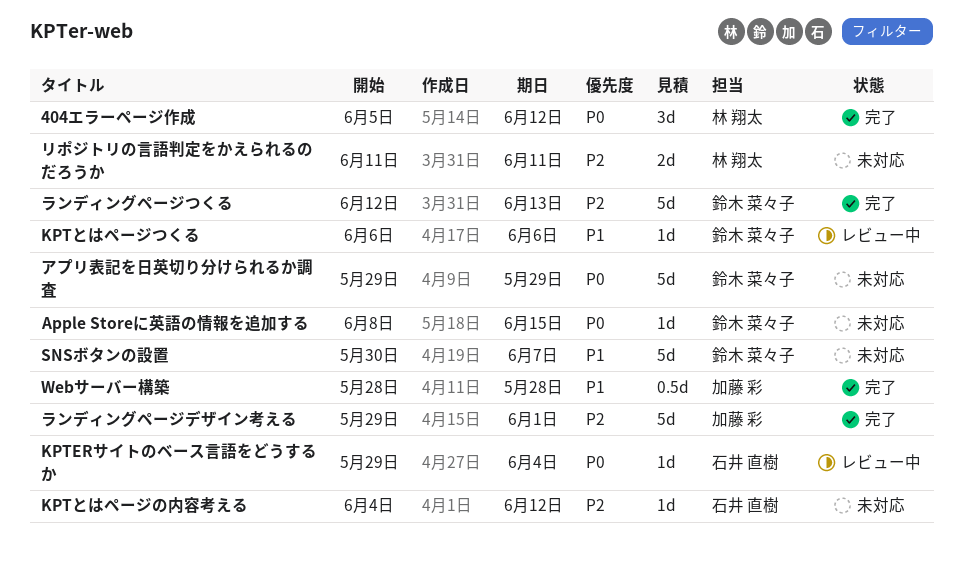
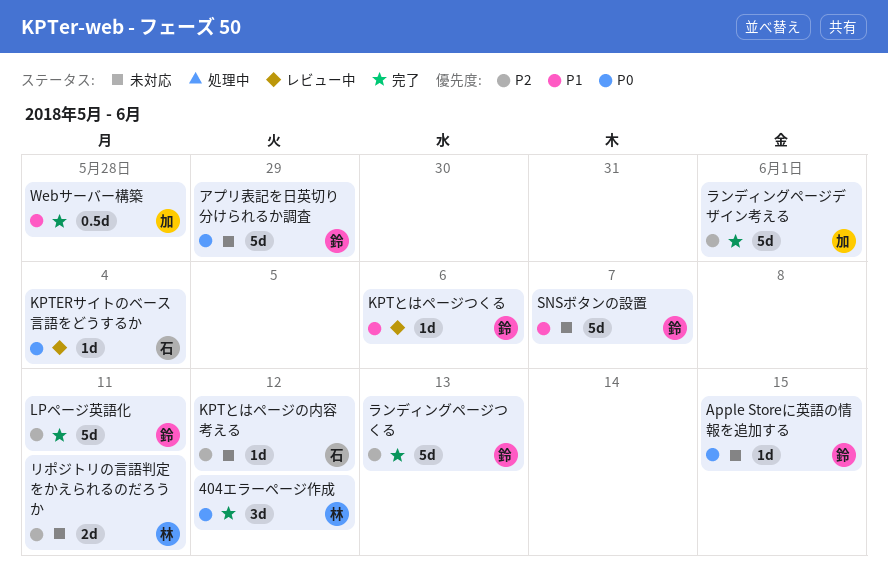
LPページ英語化: none -> present

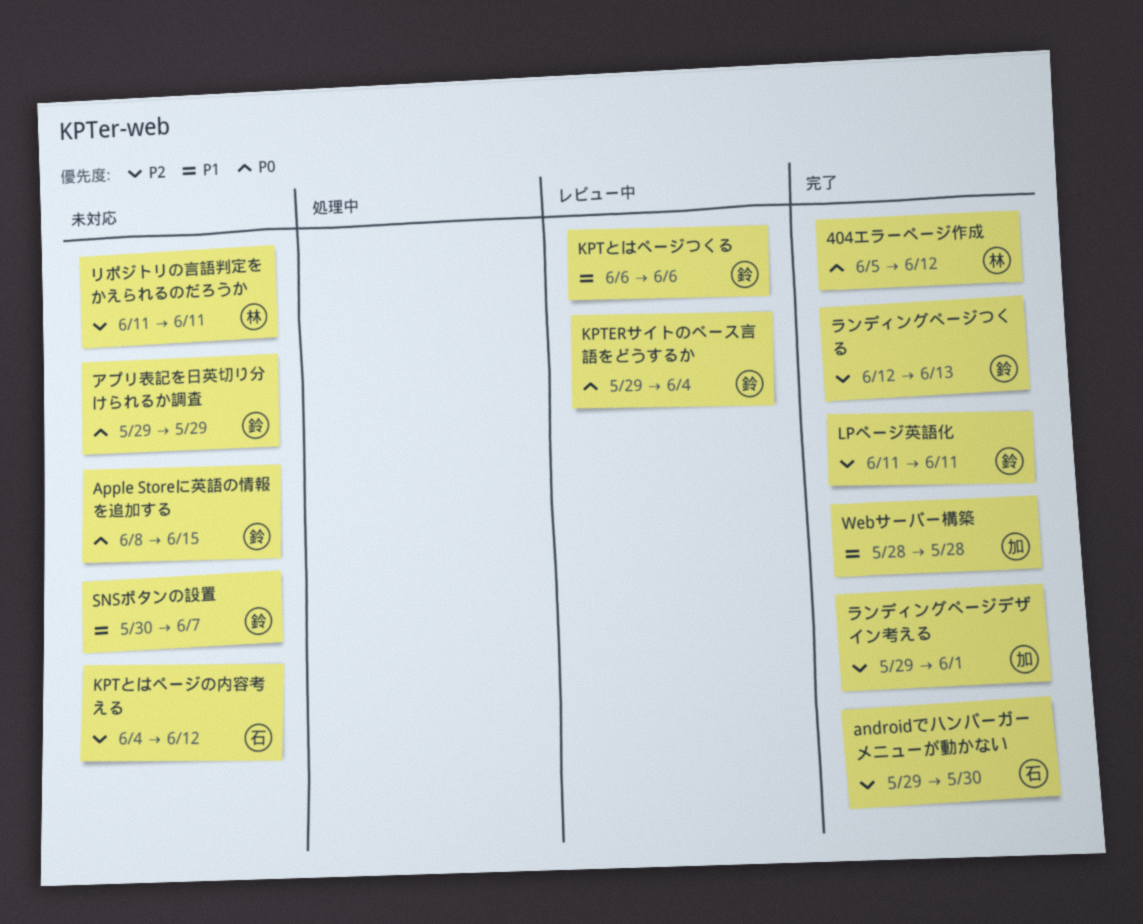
androidでハンバーガーメニューが動かない: none -> present
KPTERサイトのベース言語をどうするか, owner: 石 -> 鈴

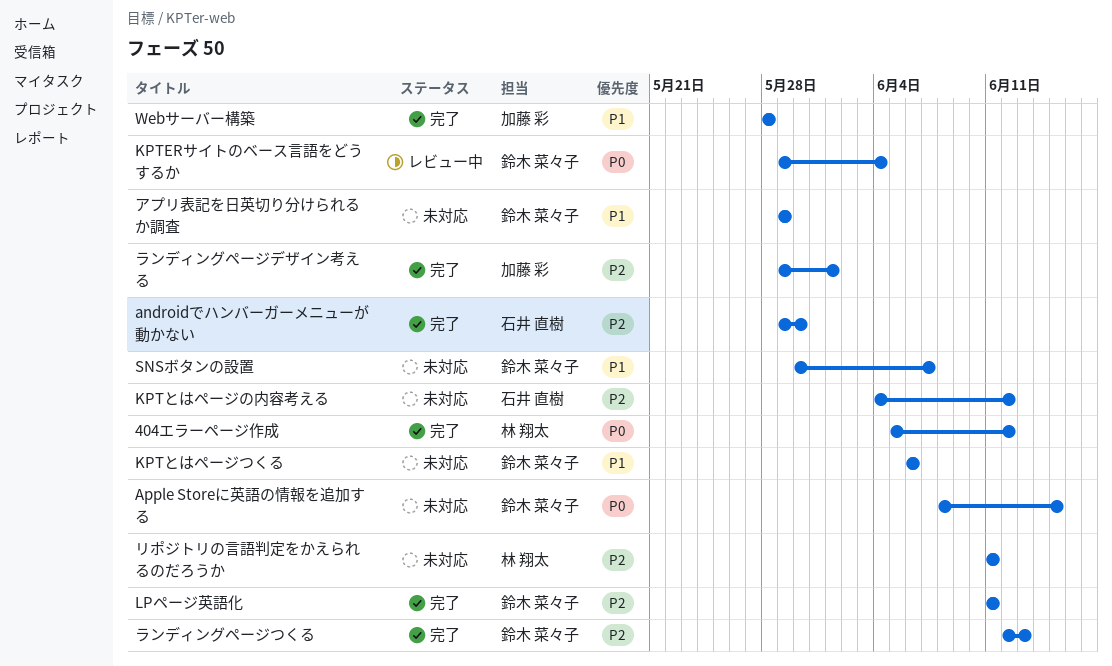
KPTとはページつくる, status: レビュー中 -> 未対応
アプリ表記を日英切り分けられるか調査, priority: P0 -> P1

